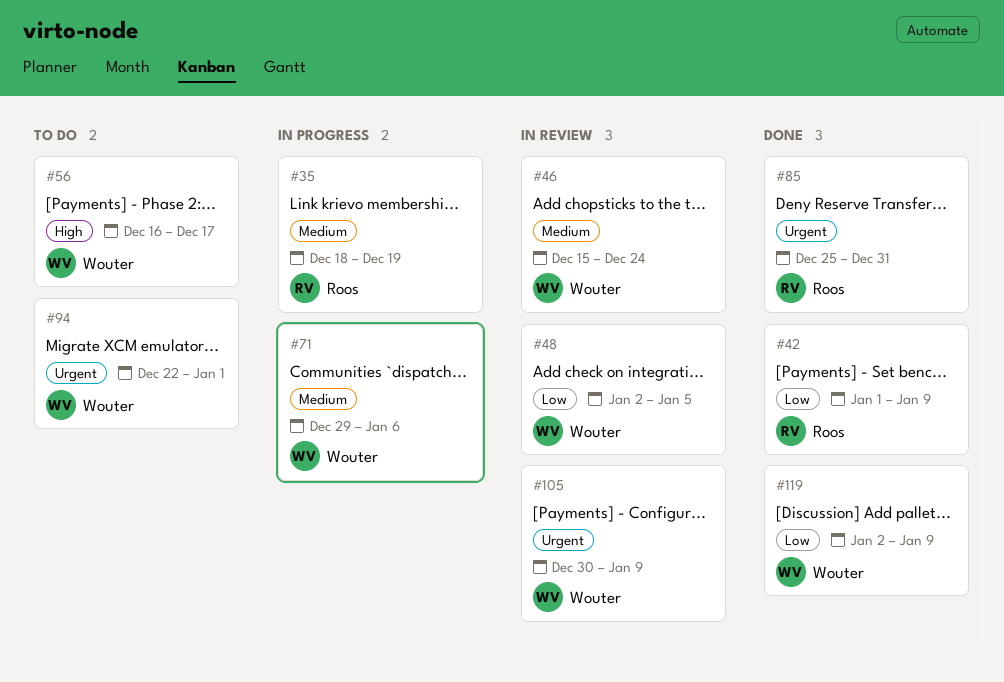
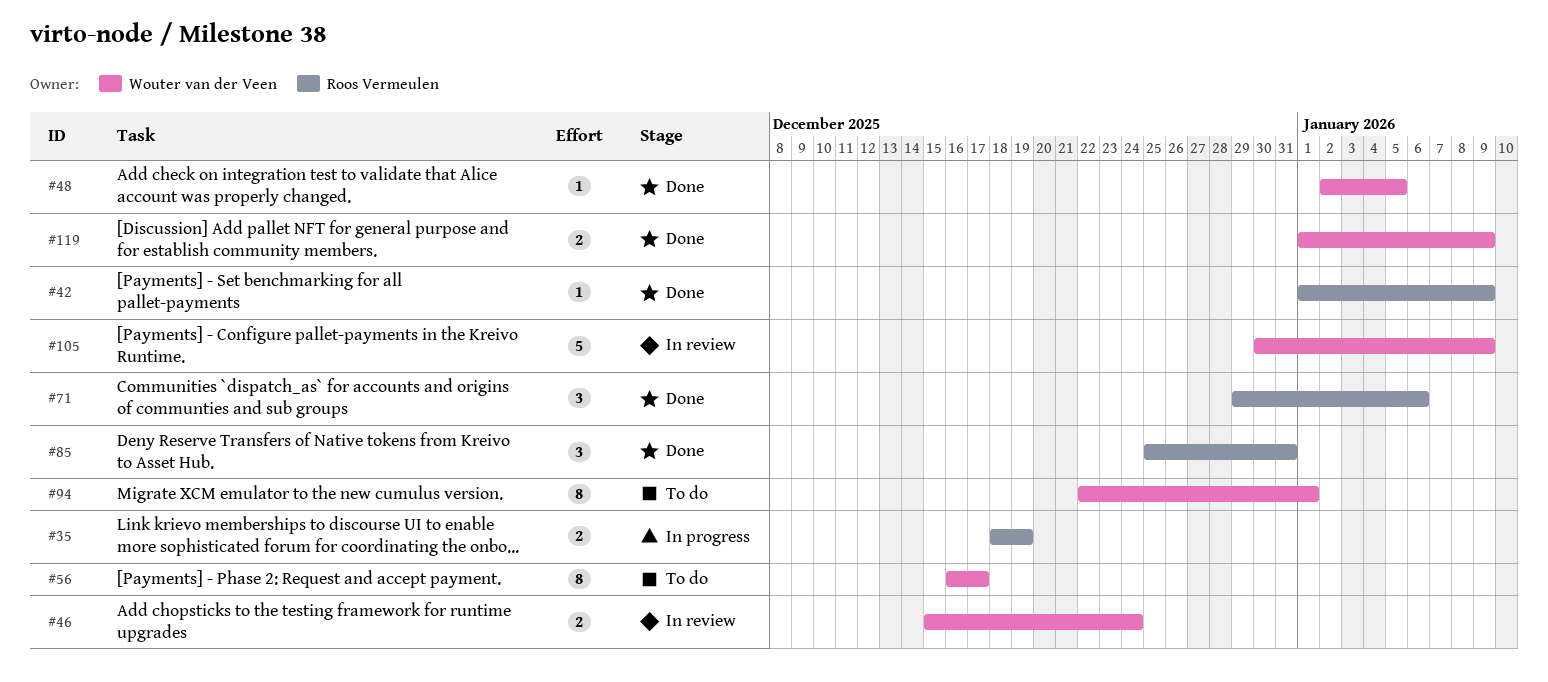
#48, status: In review -> Done
#71, status: In progress -> Done
#71, owner: Wouter van der Veen -> Roos Vermeulen
#119, start: Jan 2 -> Jan 1

